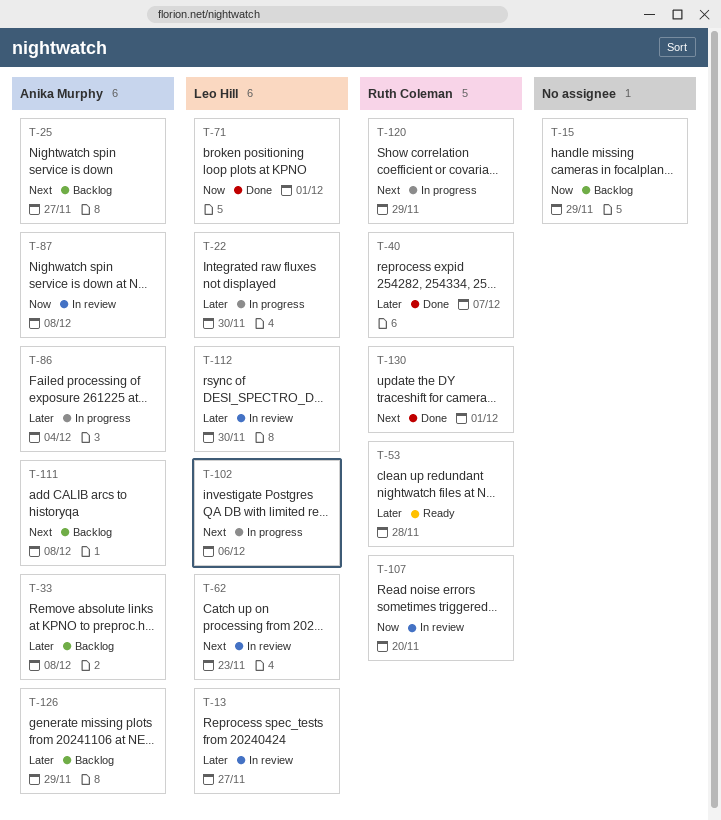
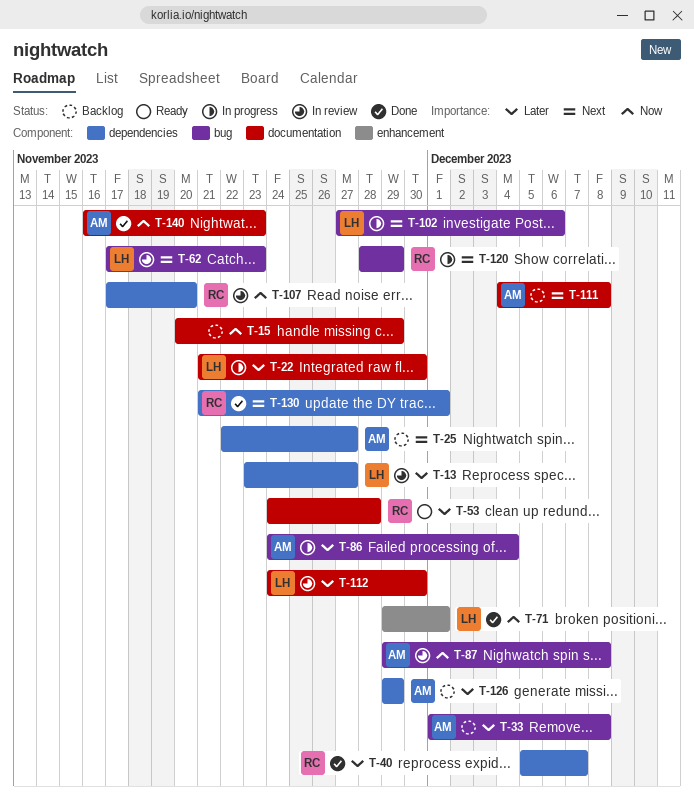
T-140: none -> present

